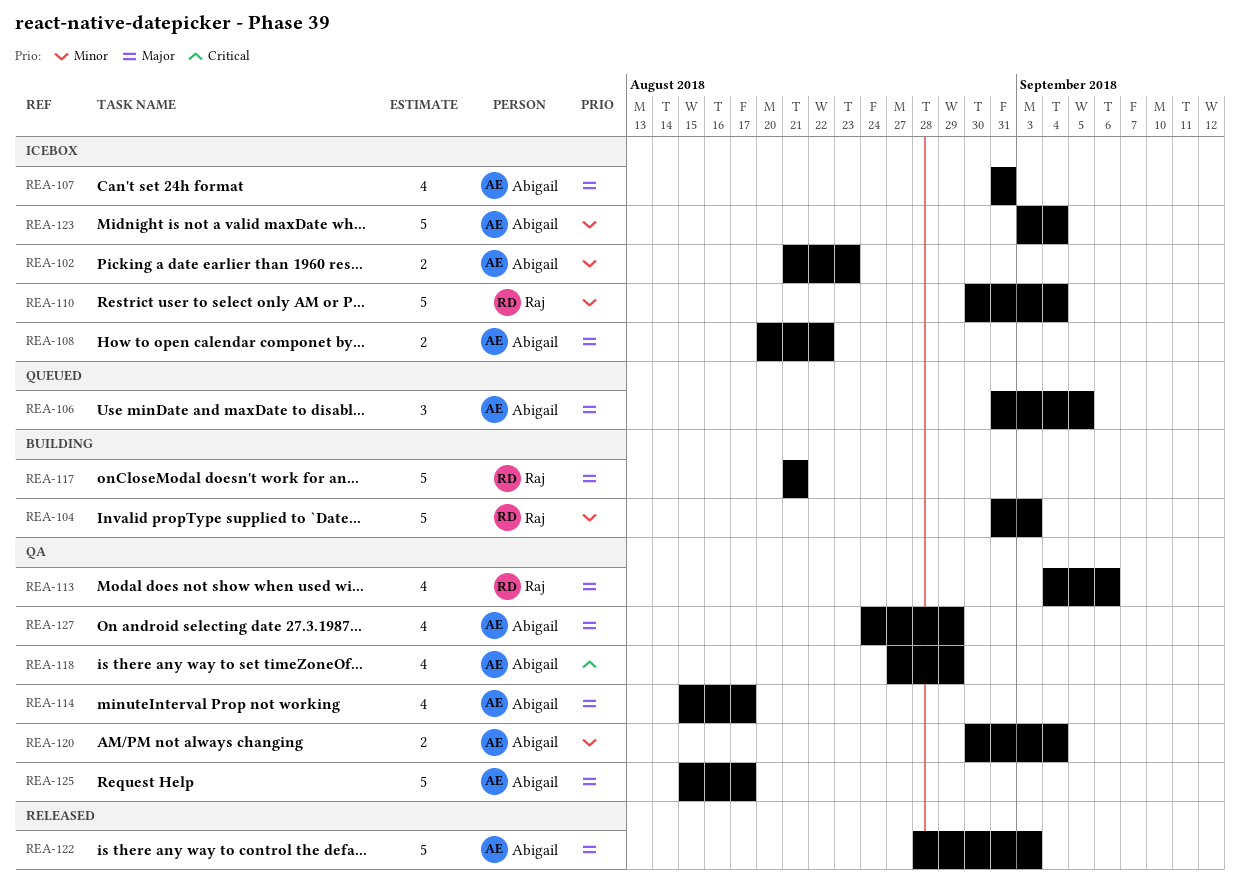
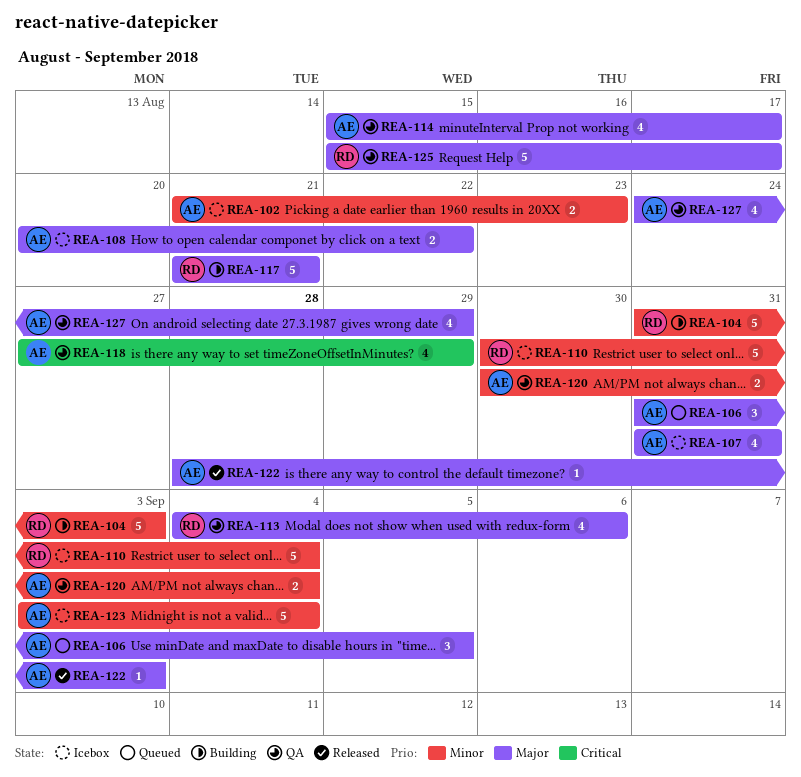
REA-122, estimate: 5 -> 1
REA-125, owner: Abigail -> Raj

